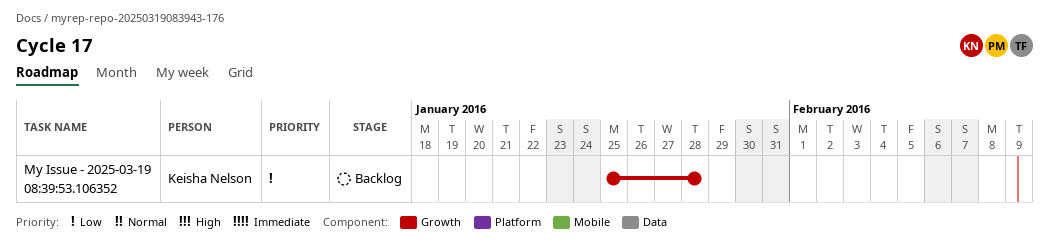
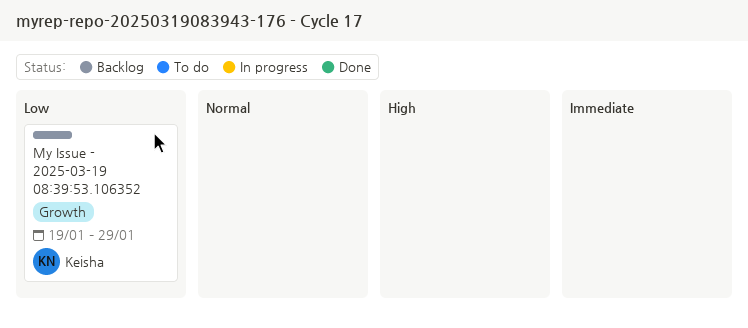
My Issue - 2025-03-19 08:39:53.106352, start: Jan 25 -> Jan 19
My Issue - 2025-03-19 08:39:53.106352, due: Jan 28 -> Jan 29

